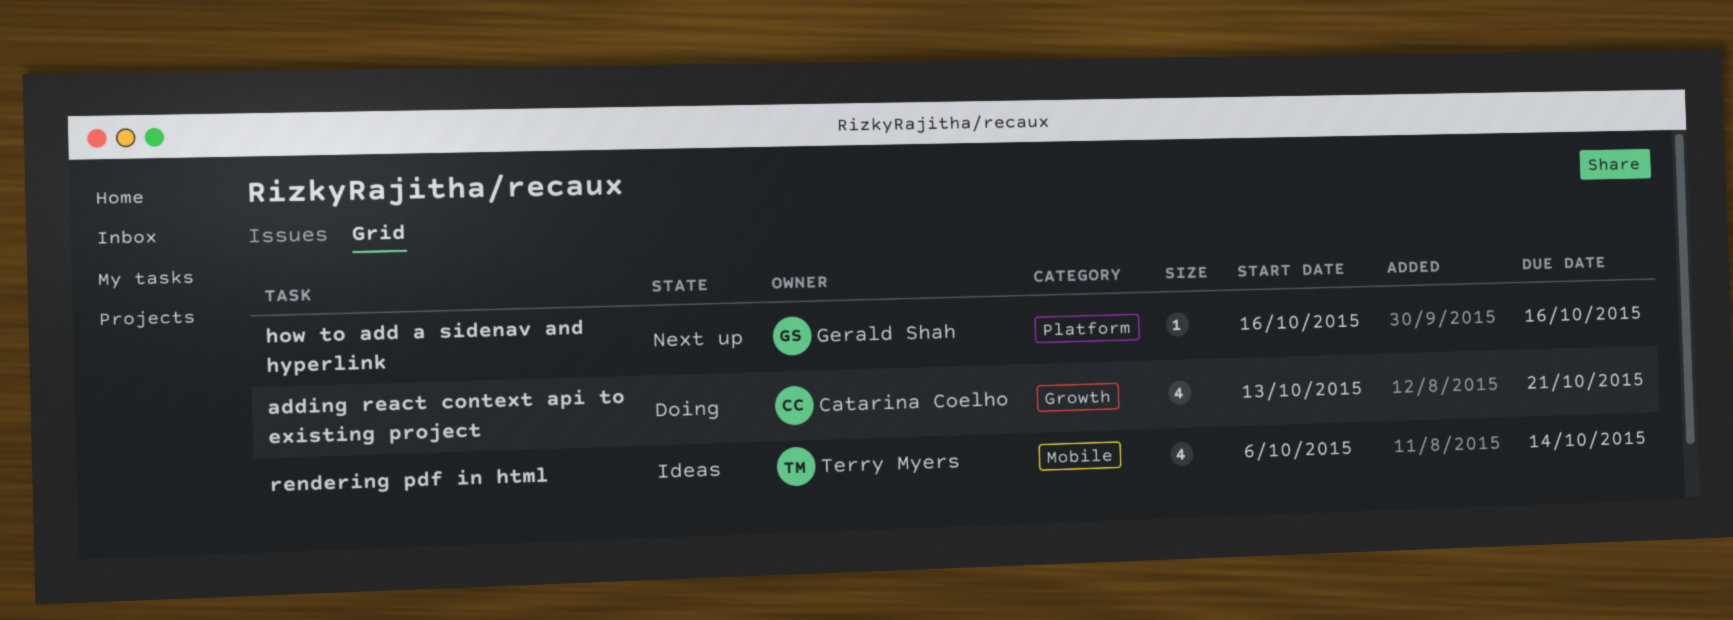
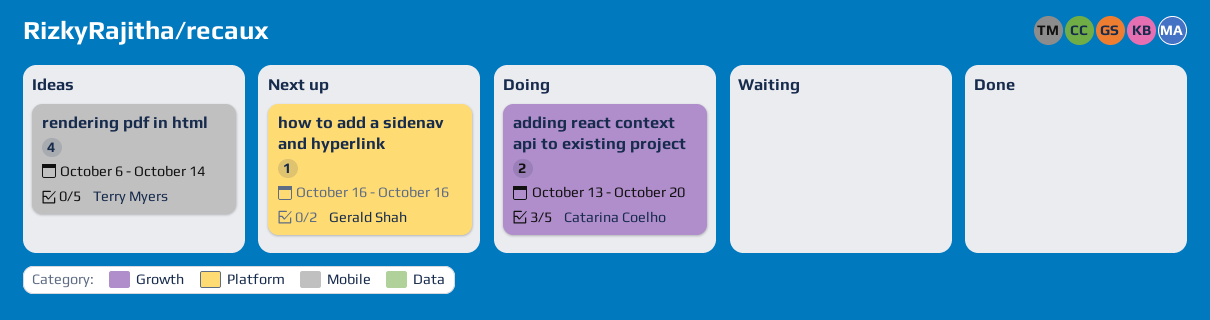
adding react context api to existing project, estimate: 4 -> 2
adding react context api to existing project, due: Oct 21 -> Oct 20

